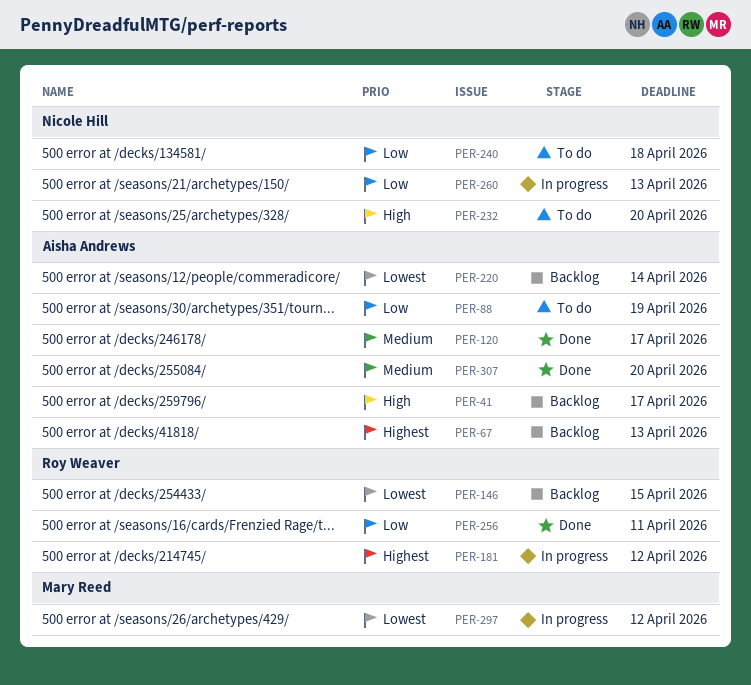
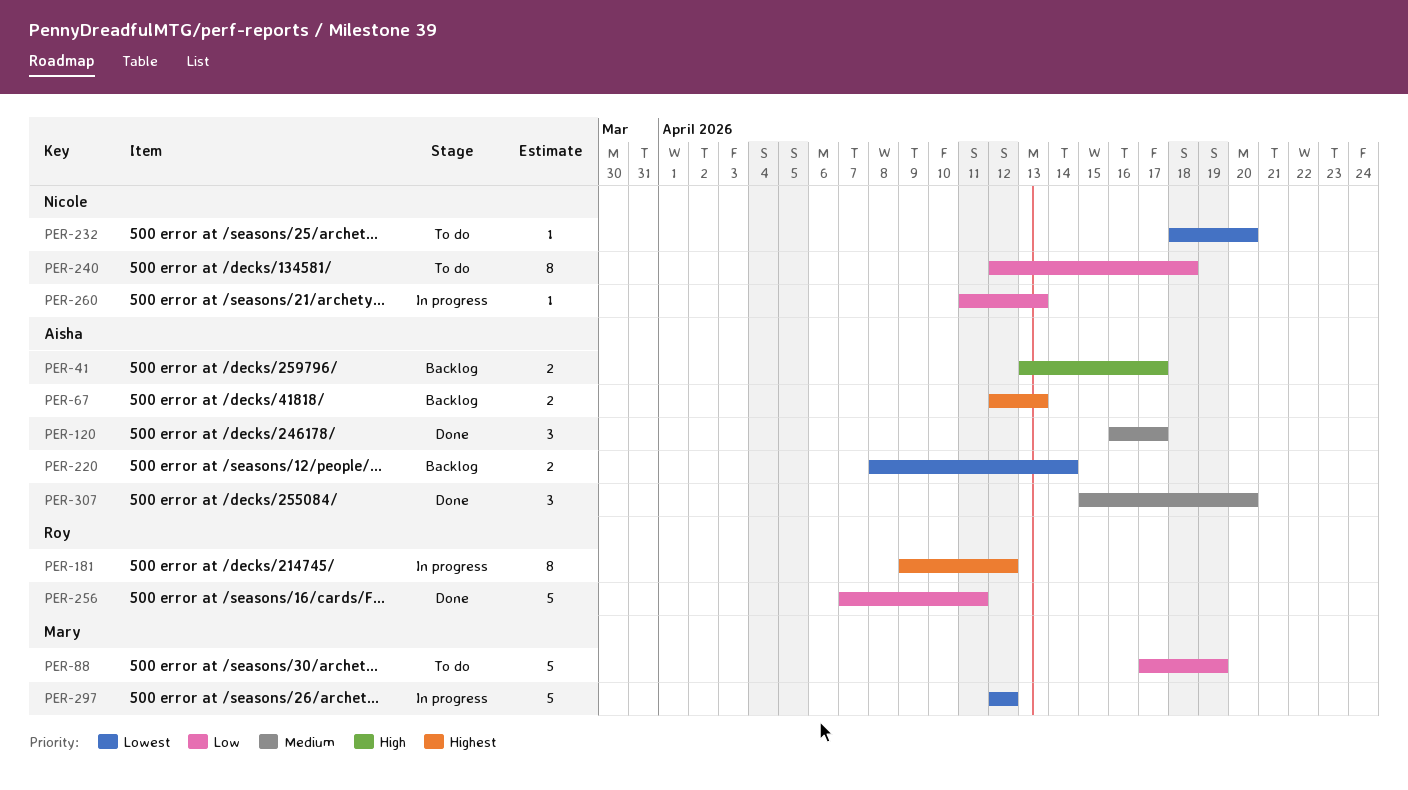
PER-88, owner: Aisha Andrews -> Mary Reed
PER-146: present -> none
PER-232, priority: High -> Lowest

